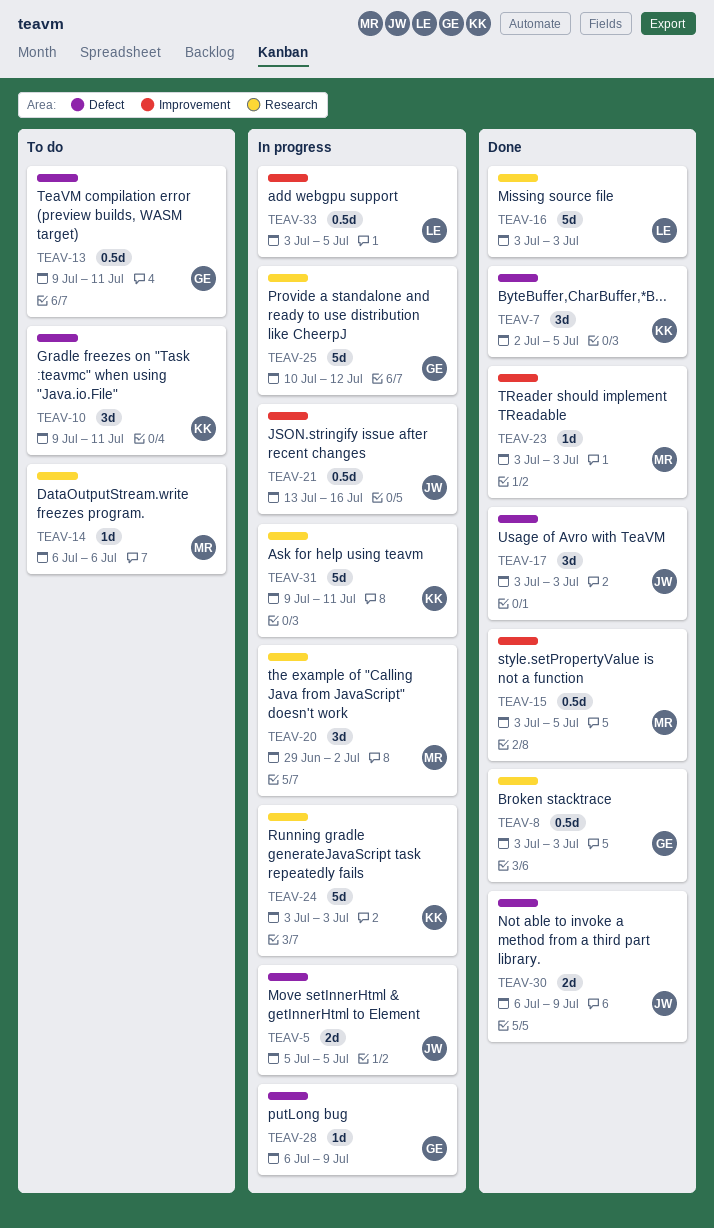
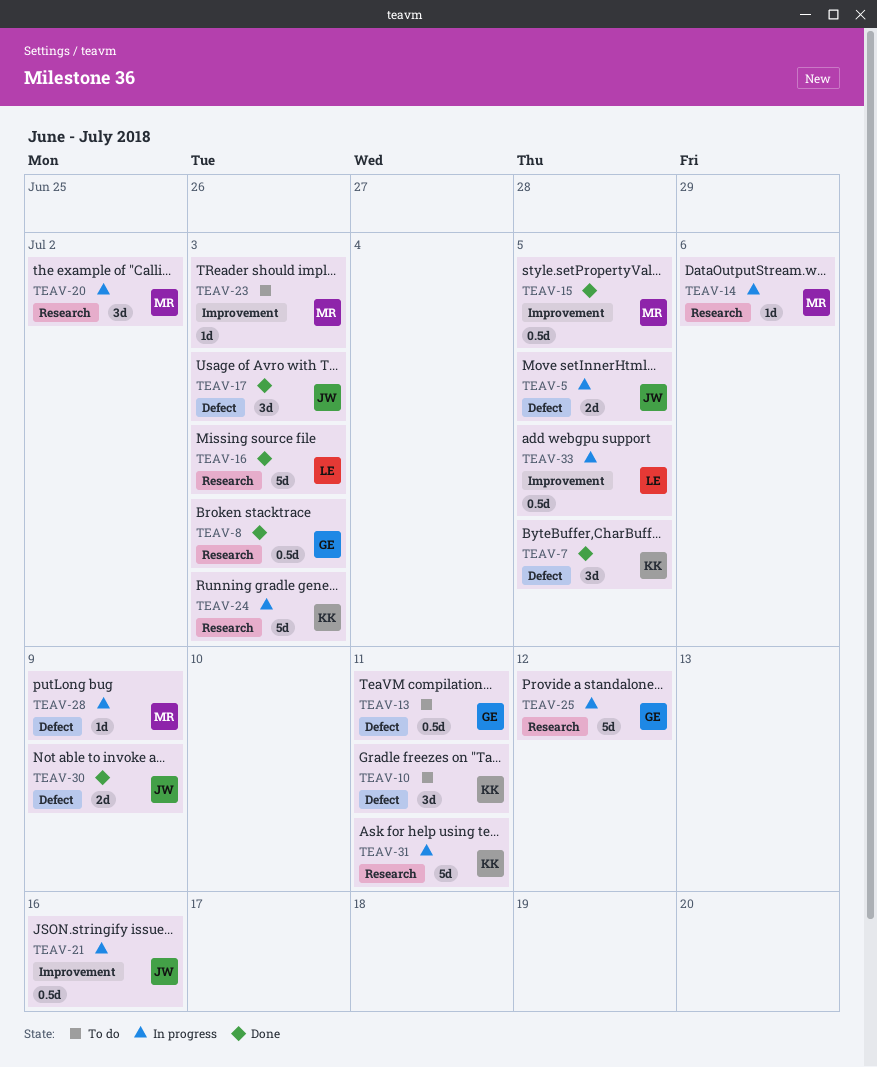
TEAV-14, status: To do -> In progress
TEAV-23, status: Done -> To do
TEAV-28, owner: GE -> MR

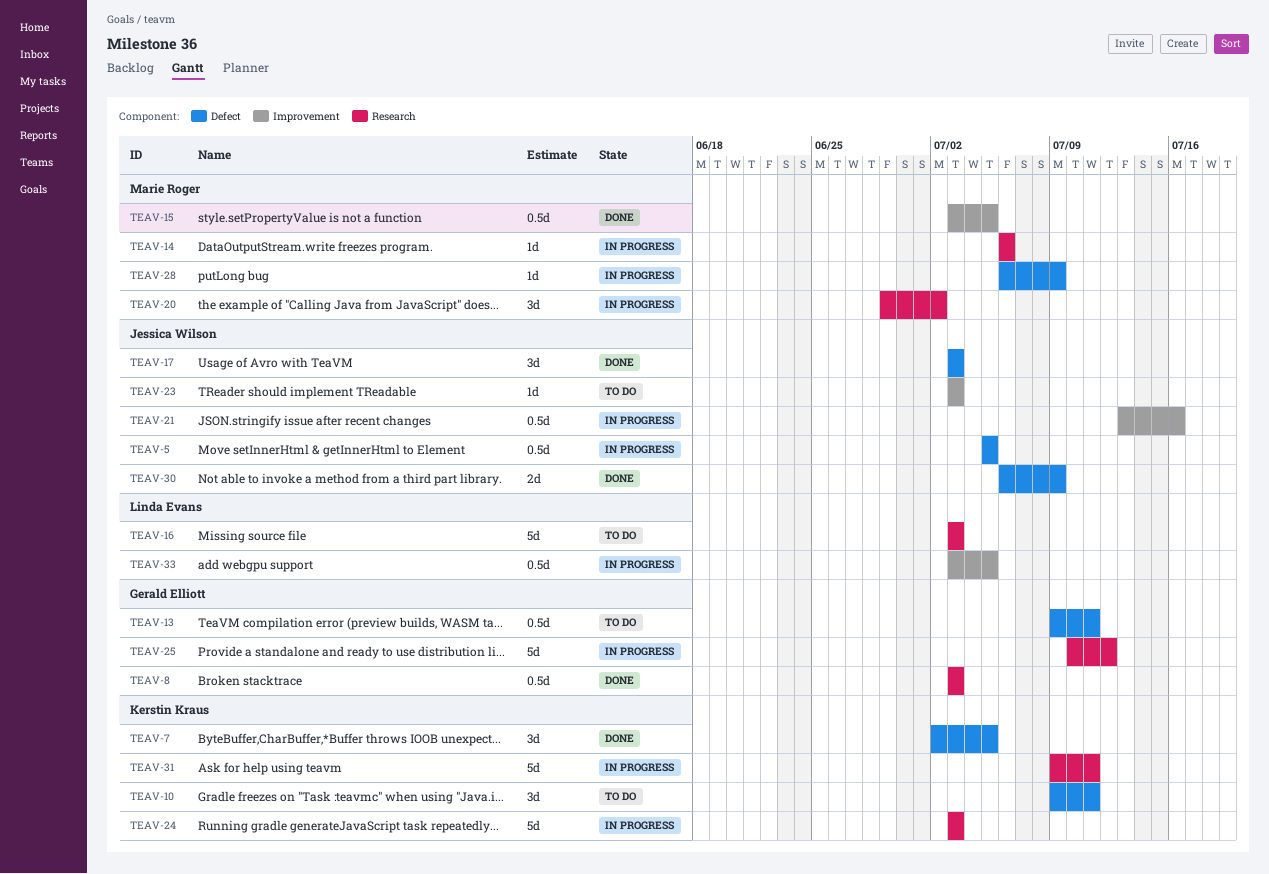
TEAV-5, estimate: 2d -> 0.5d
TEAV-16, status: Done -> To do
TEAV-23, owner: Marie Roger -> Jessica Wilson

